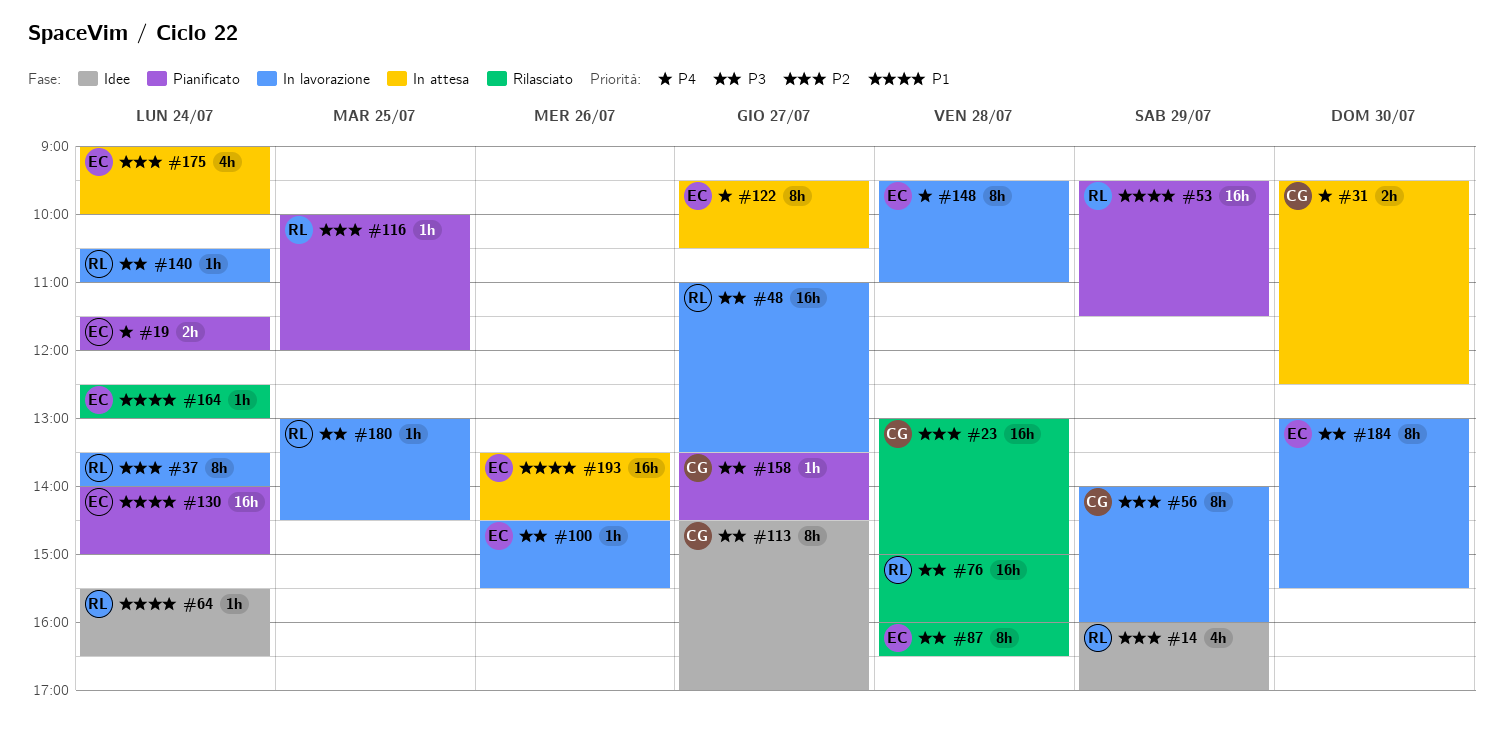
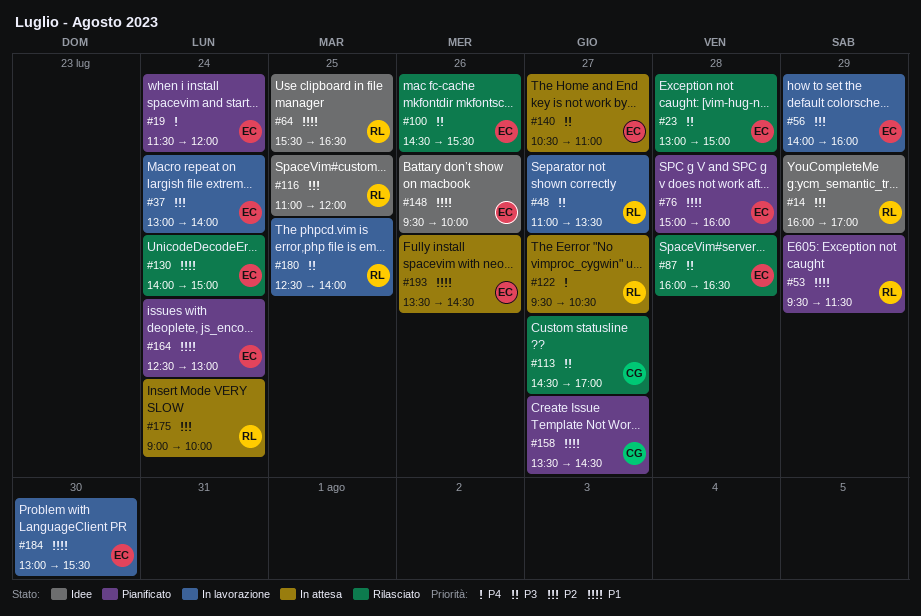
#23, owner: CG -> EC
#23, priority: P2 -> P3
#31: present -> none
#37, owner: RL -> EC
#37, begins: 13:30 -> 13:00
#56, owner: CG -> EC
#64, day: Jul 24 -> Jul 25
#76, status: Rilasciato -> Pianificato
#76, owner: RL -> EC
#76, priority: P3 -> P1
#100, status: In lavorazione -> Rilasciato
#113, status: Idee -> Rilasciato
#116, status: Pianificato -> Idee
#116, begins: 10:00 -> 11:00
#122, owner: EC -> RL
#130, status: Pianificato -> Rilasciato
#140, status: In lavorazione -> In attesa
#140, owner: RL -> EC
#140, day: Jul 24 -> Jul 27
#148, status: In lavorazione -> Idee
#148, priority: P4 -> P1
#148, day: Jul 28 -> Jul 26
#148, ends: 11:00 -> 10:00
#158, priority: P3 -> P1
#164, status: Rilasciato -> Pianificato
#175, owner: EC -> RL
#180, begins: 13:00 -> 12:30
#180, ends: 14:30 -> 14:00
#184, priority: P3 -> P1

